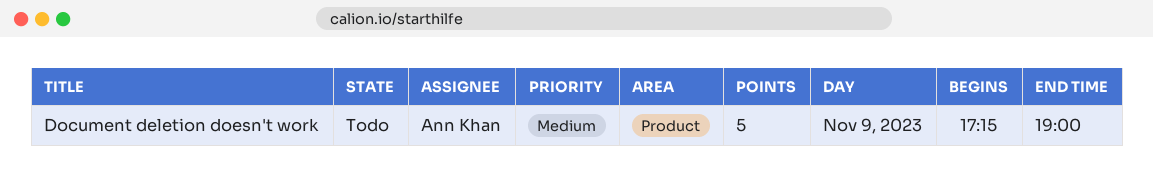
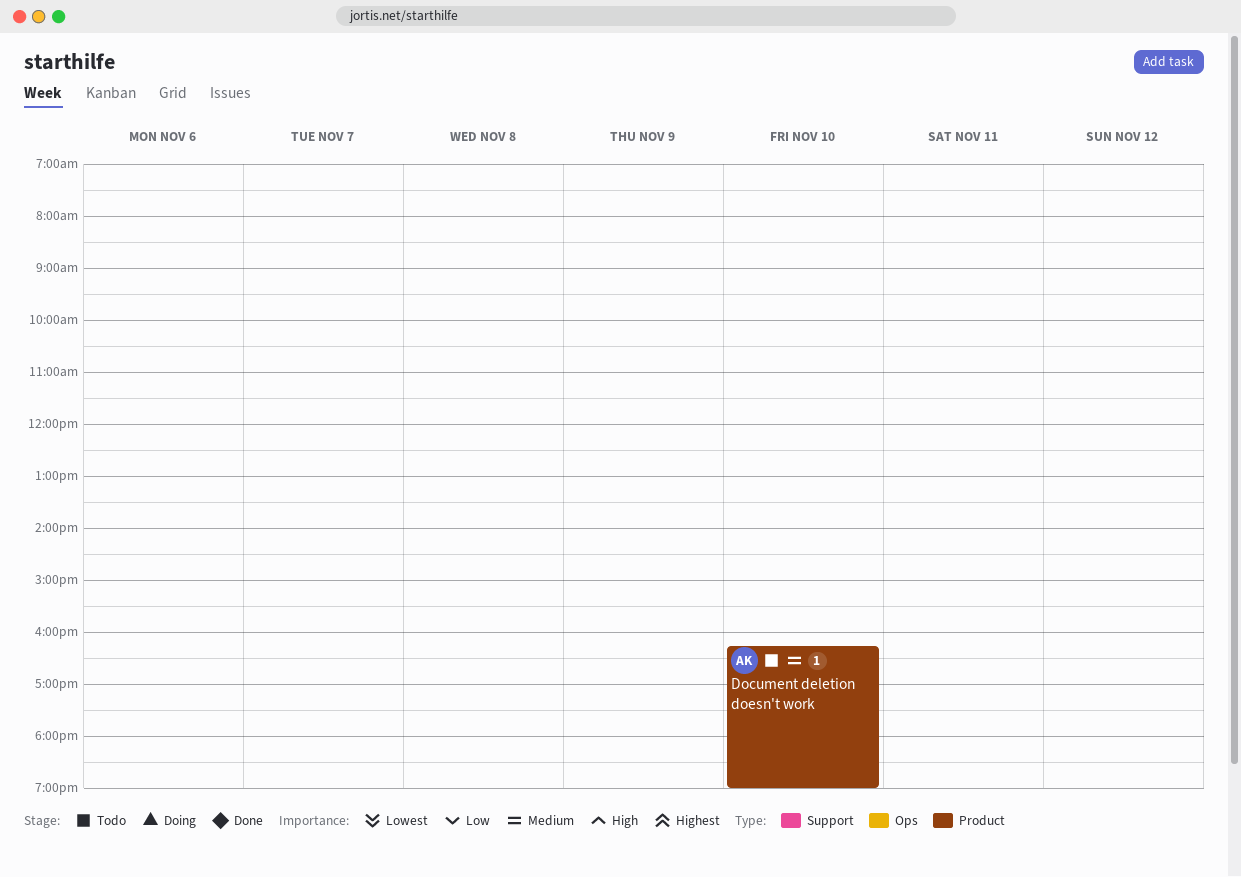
Document deletion doesn't work, estimate: 5 -> 1
Document deletion doesn't work, day: Nov 9 -> Nov 10
Document deletion doesn't work, begins: 17:15 -> 16:15

